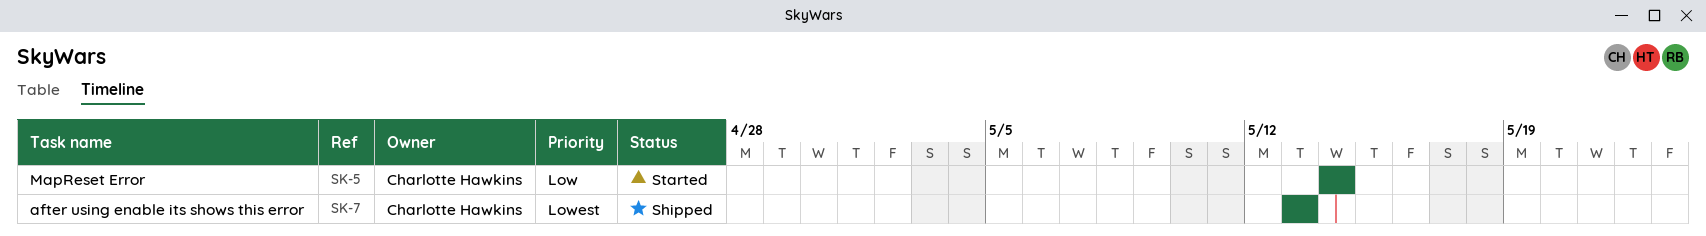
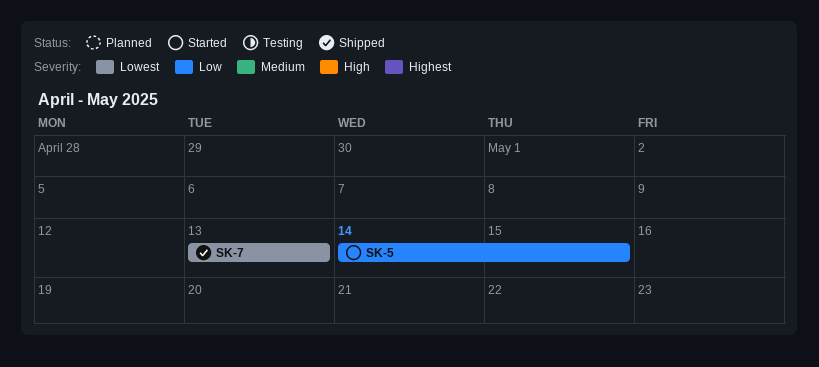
SK-5, due: May 14 -> May 15

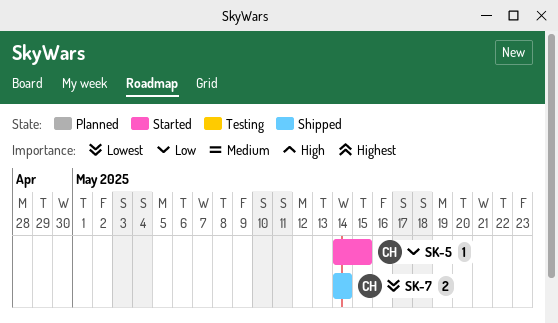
SK-7, start: May 13 -> May 14
SK-7, due: May 13 -> May 14

